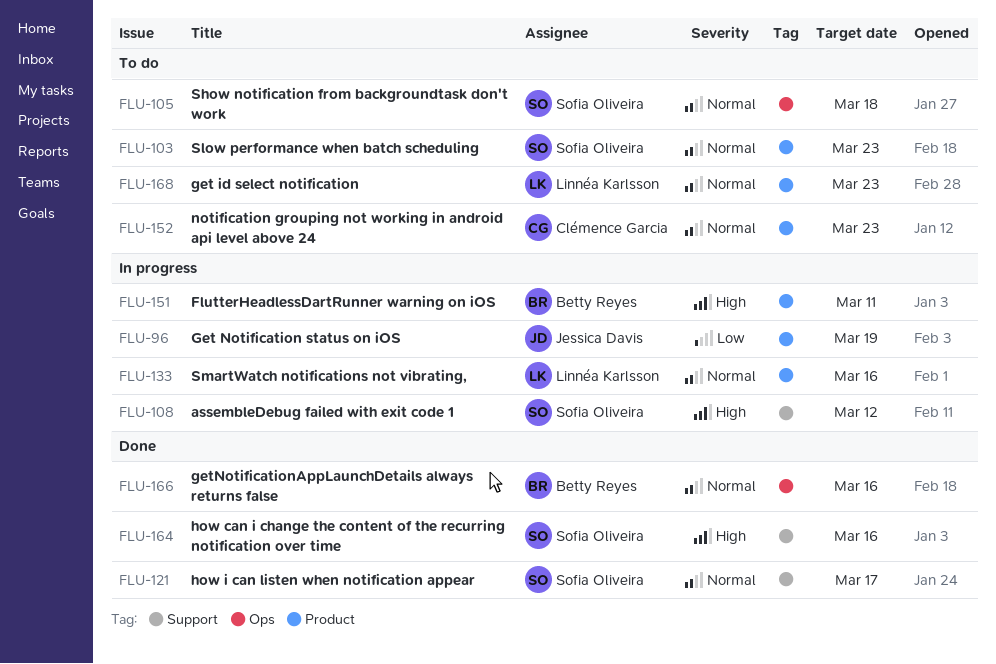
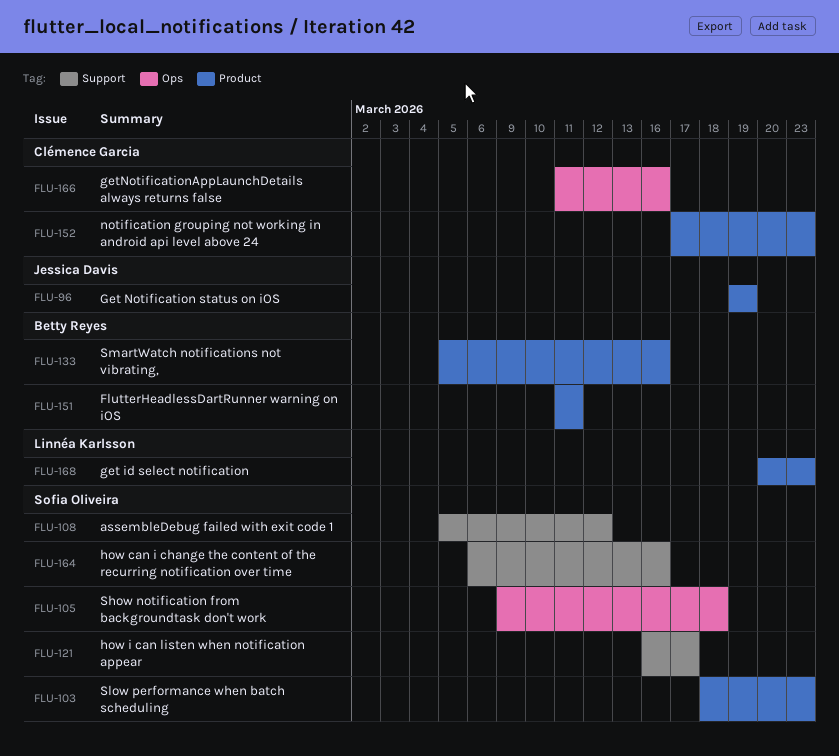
FLU-133, owner: Linnéa Karlsson -> Betty Reyes
FLU-166, owner: Betty Reyes -> Clémence Garcia

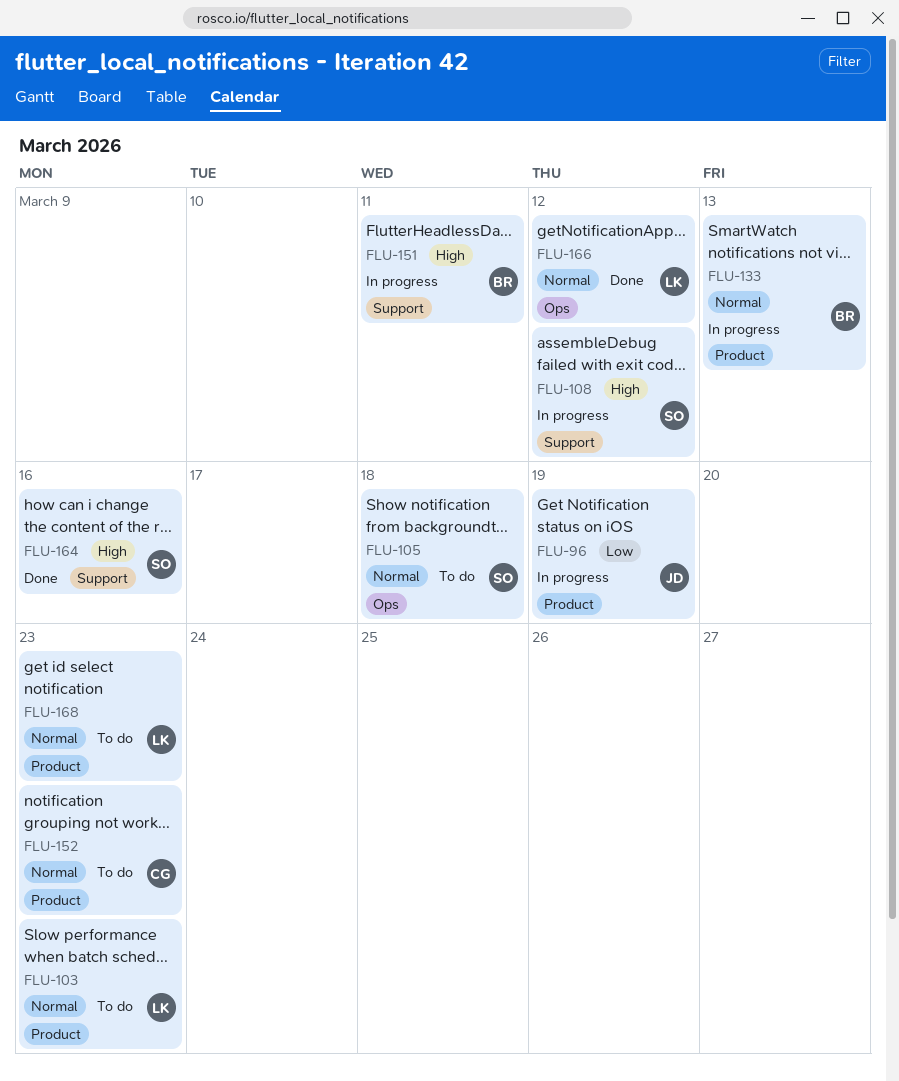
FLU-103, owner: Sofia Oliveira -> Linnéa Karlsson
FLU-121: present -> none
FLU-133, due: Mar 16 -> Mar 13
FLU-151, label: Product -> Support
FLU-166, owner: Clémence Garcia -> Linnéa Karlsson
FLU-166, due: Mar 16 -> Mar 12

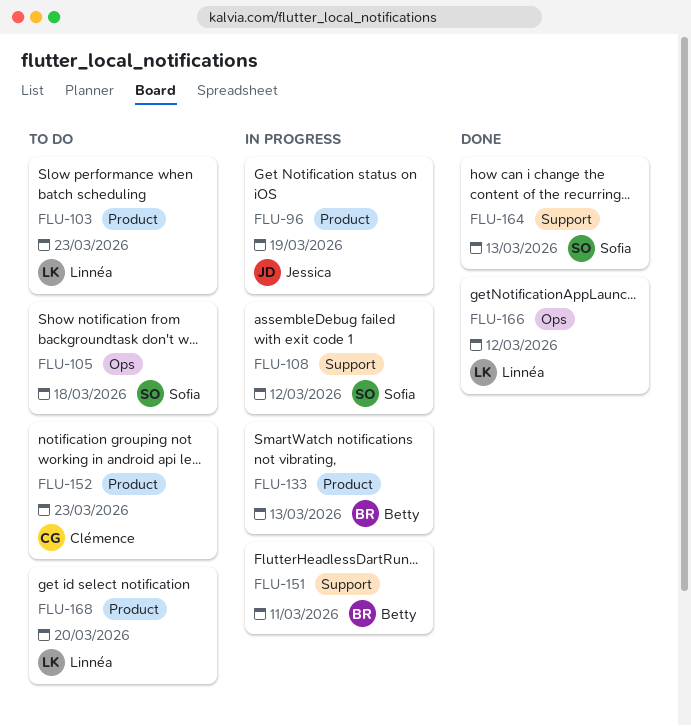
FLU-164, due: Mar 16 -> Mar 13
FLU-168, due: Mar 23 -> Mar 20

